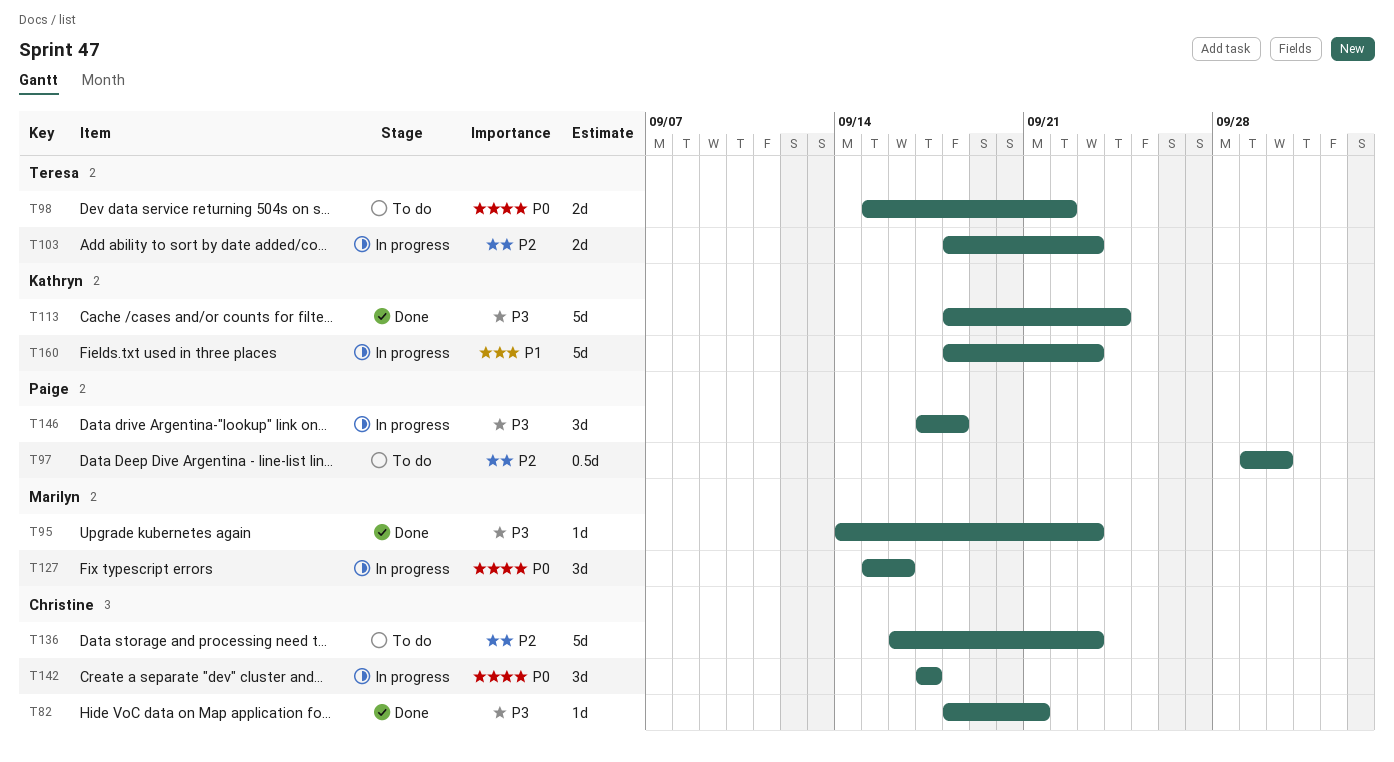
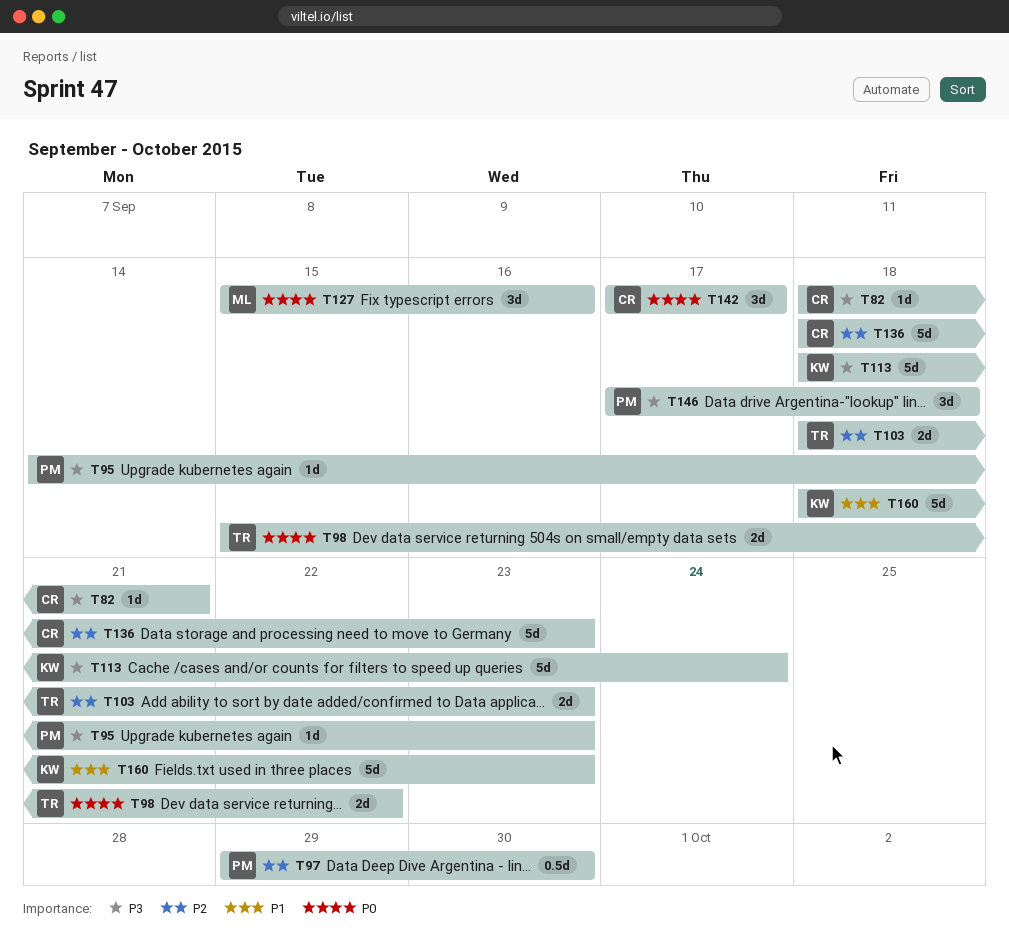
T95, owner: Marilyn -> Paige
T136, start: Sep 16 -> Sep 18

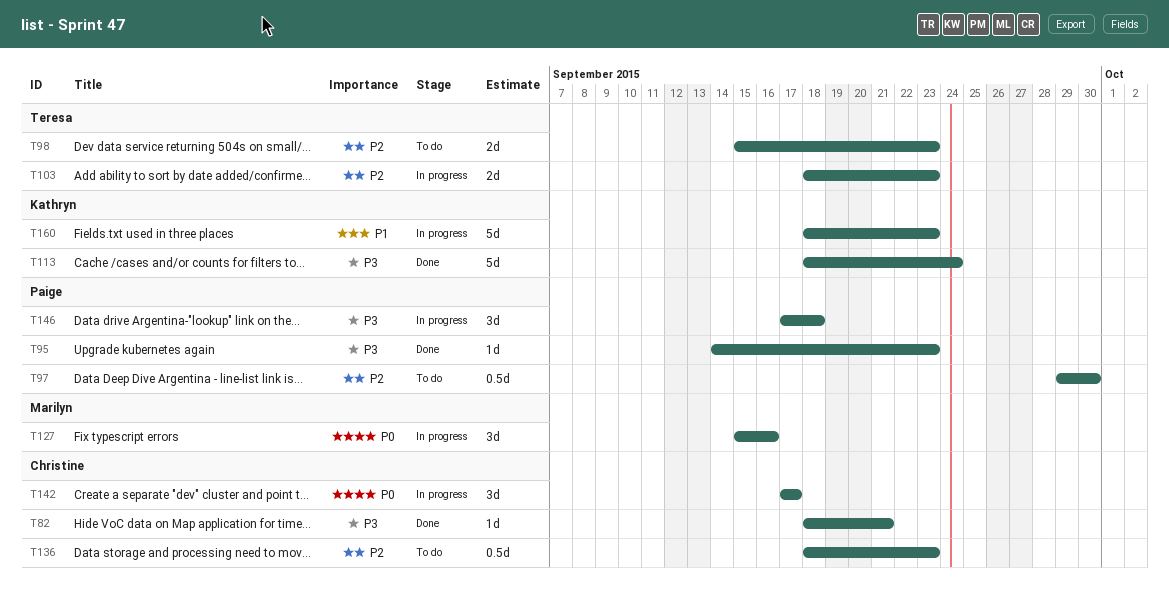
T98, priority: P0 -> P2
T98, due: Sep 22 -> Sep 23
T136, estimate: 5d -> 0.5d

